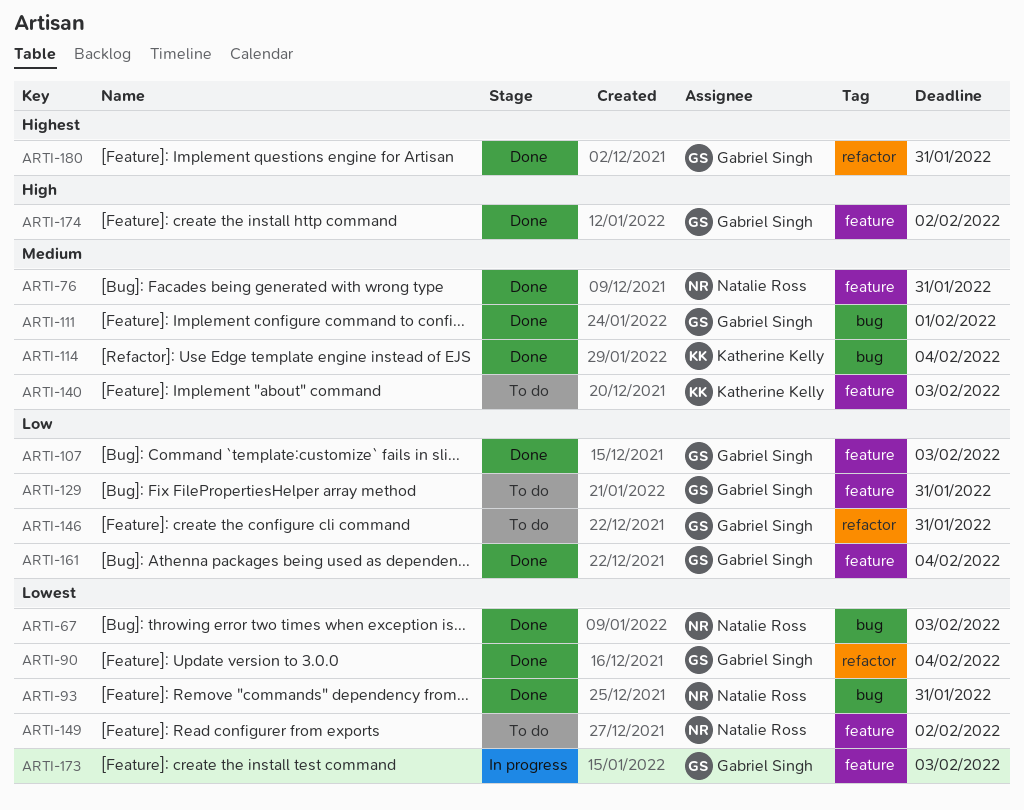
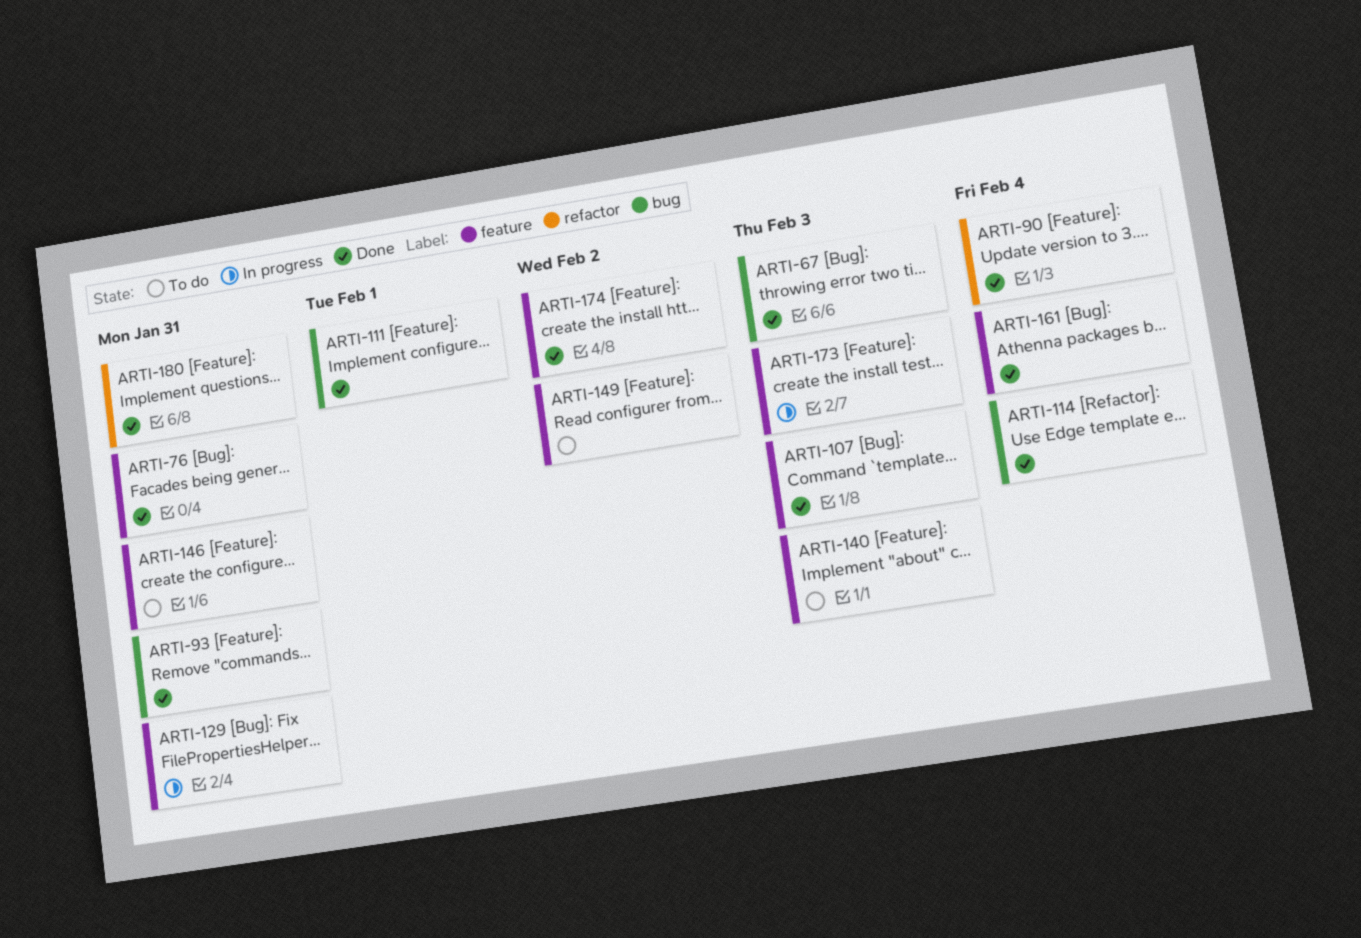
ARTI-129, status: To do -> In progress
ARTI-146, label: refactor -> feature

